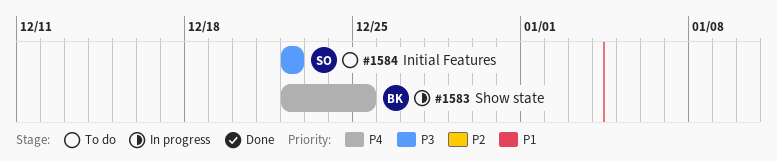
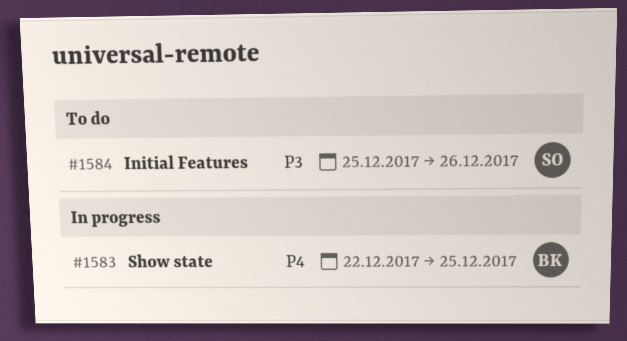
#1584, start: Dec 22 -> Dec 25
#1584, due: Dec 22 -> Dec 26

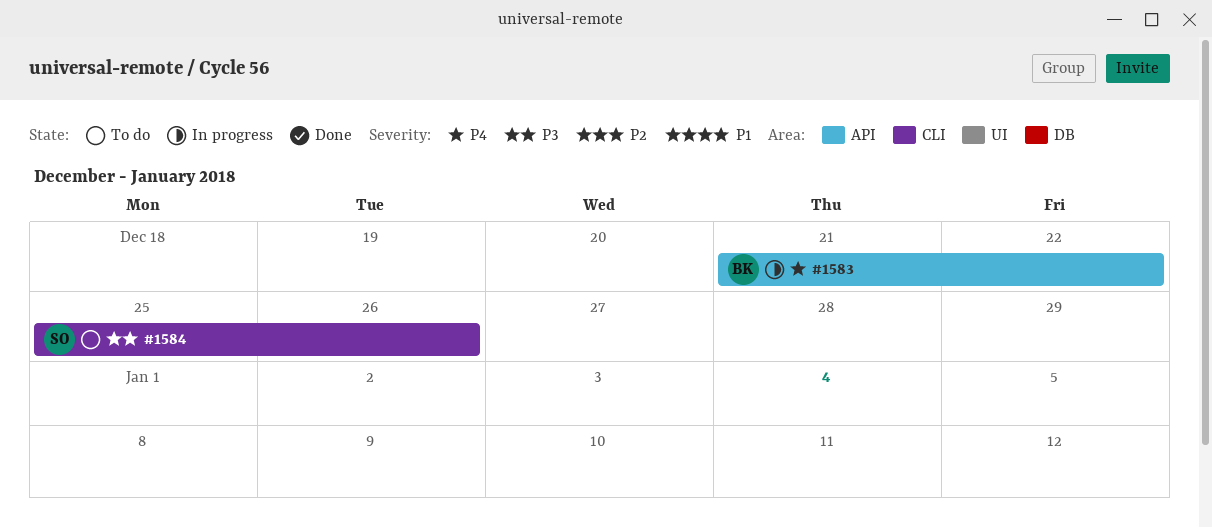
#1583, start: Dec 22 -> Dec 21
#1583, due: Dec 25 -> Dec 22

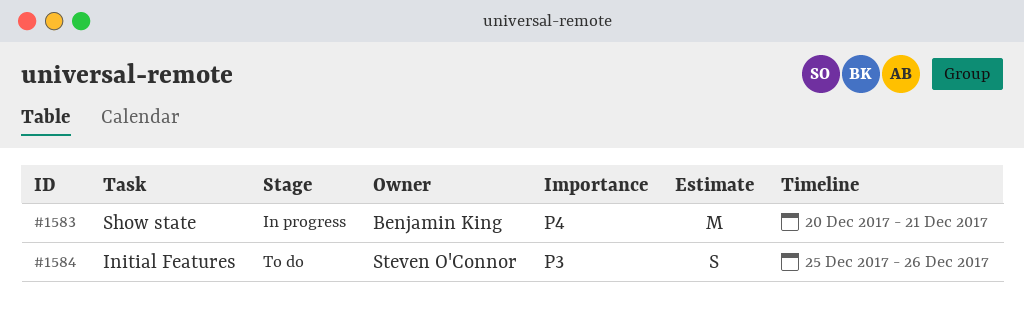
#1583, start: Dec 21 -> Dec 20
#1583, due: Dec 22 -> Dec 21

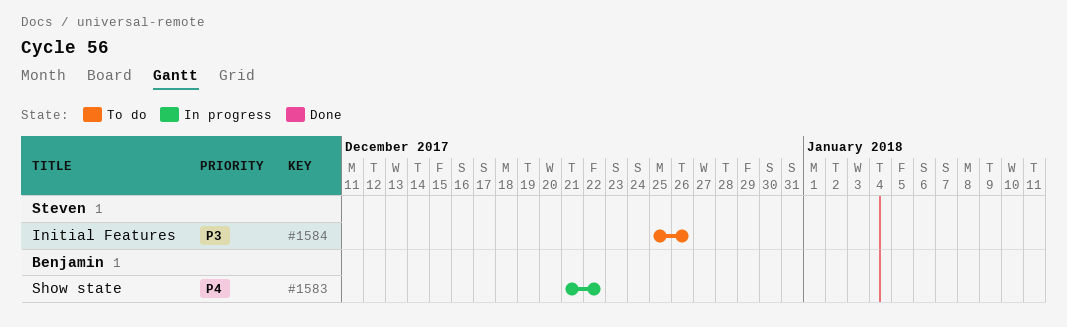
#1583, start: Dec 20 -> Dec 21
#1583, due: Dec 21 -> Dec 22

